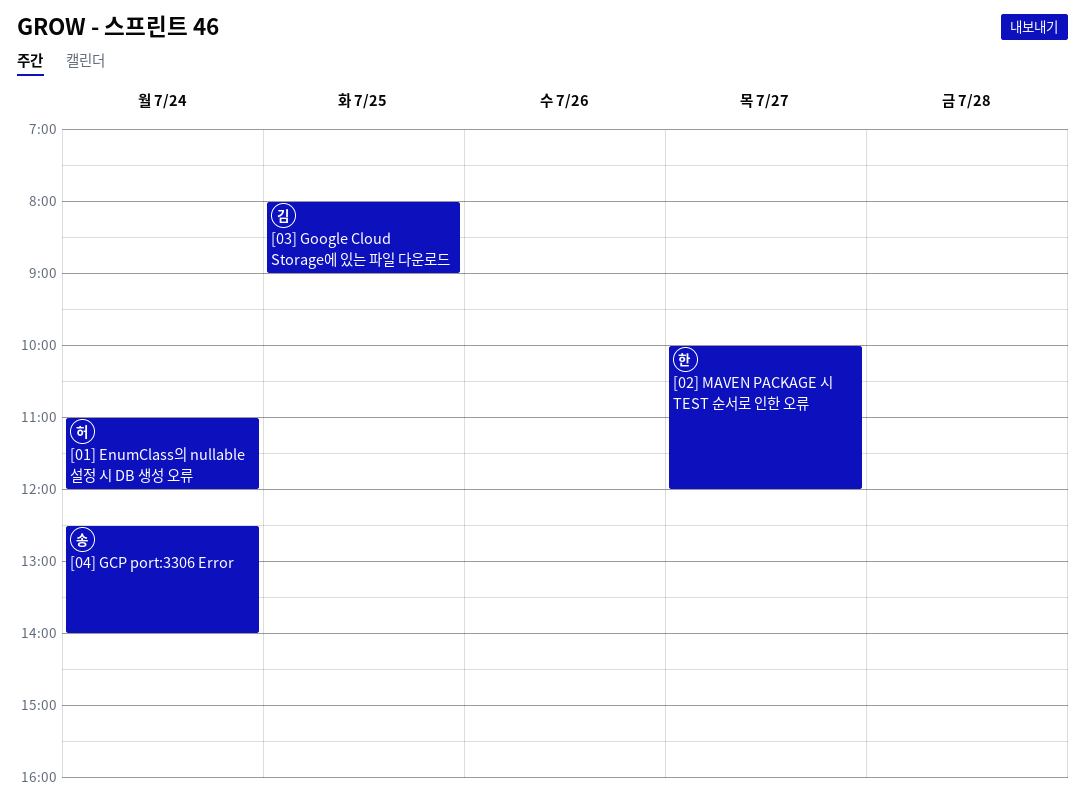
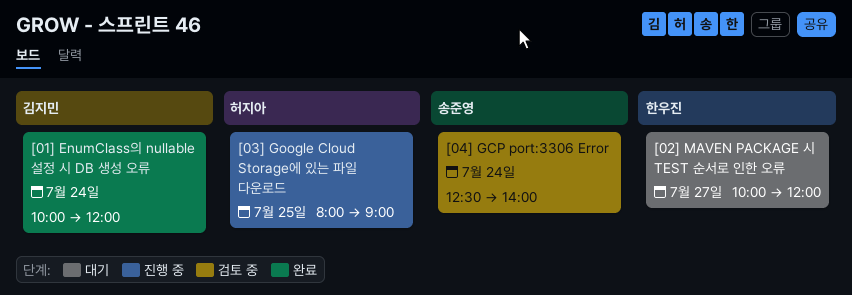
[01] EnumClass의 nullable 설정 시 DB 생성 오류, owner: 허지아 -> 김지민
[01] EnumClass의 nullable 설정 시 DB 생성 오류, begins: 11:00 -> 10:00
[03] Google Cloud Storage에 있는 파일 다운로드, owner: 김지민 -> 허지아

